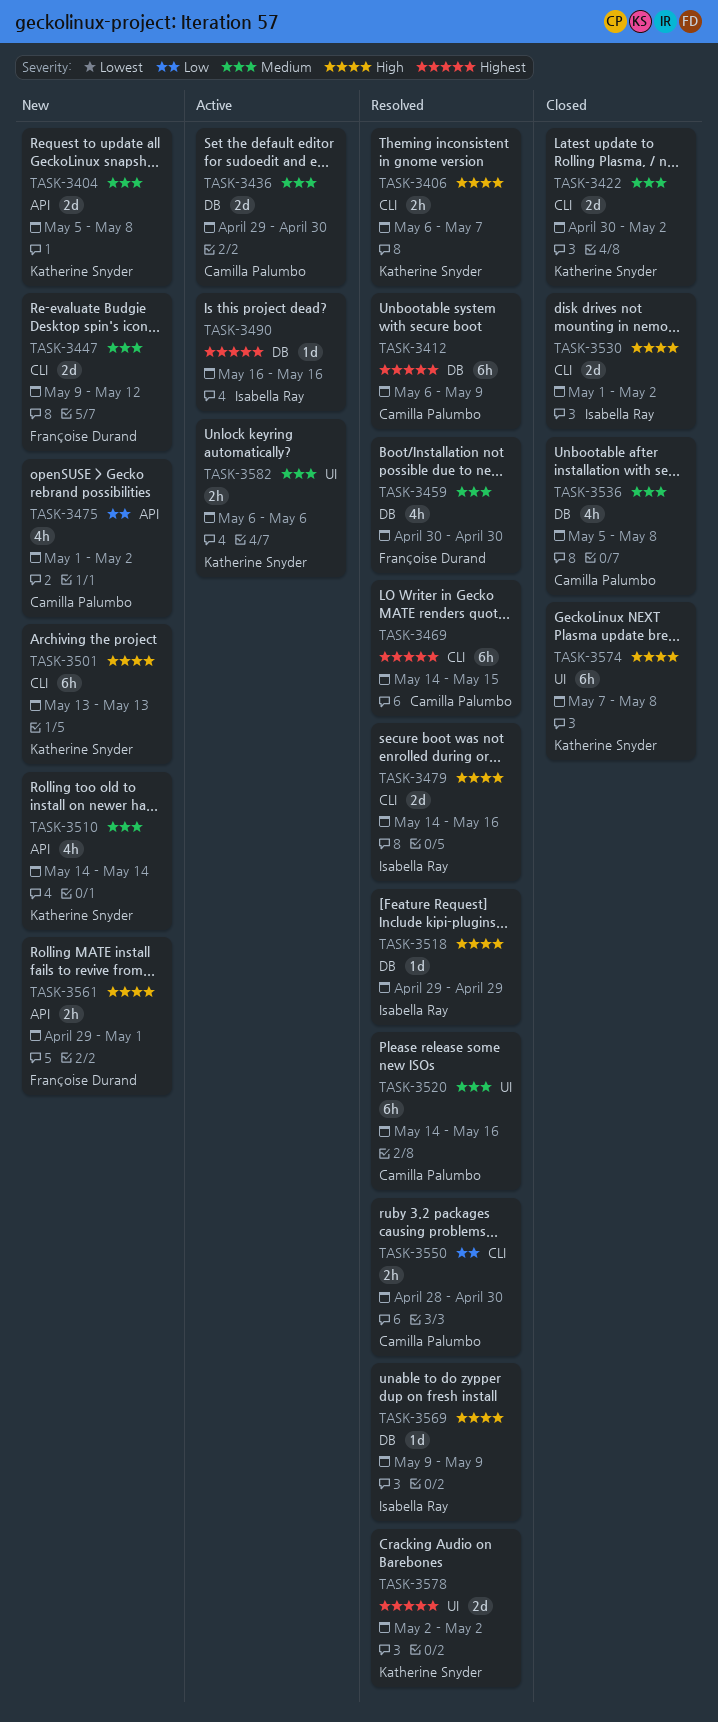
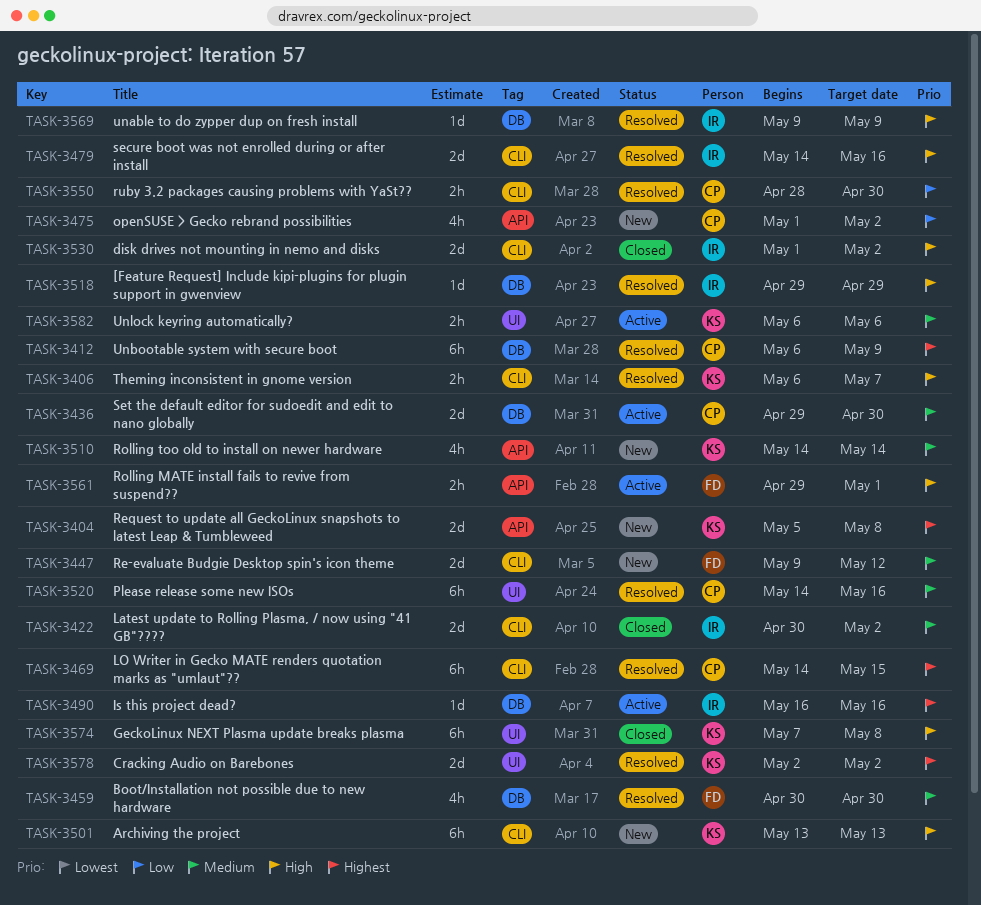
TASK-3404, priority: Medium -> Highest
TASK-3422, owner: Katherine Snyder -> Isabella Ray
TASK-3536: present -> none
TASK-3561, status: New -> Active

